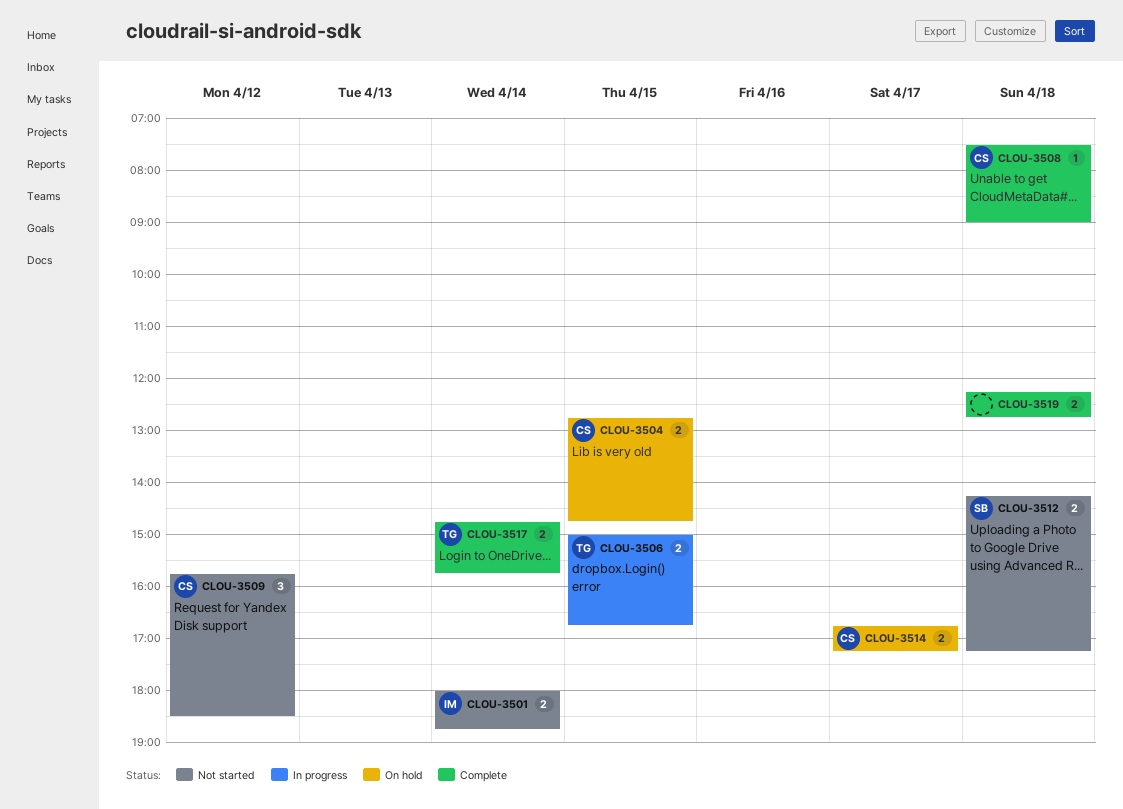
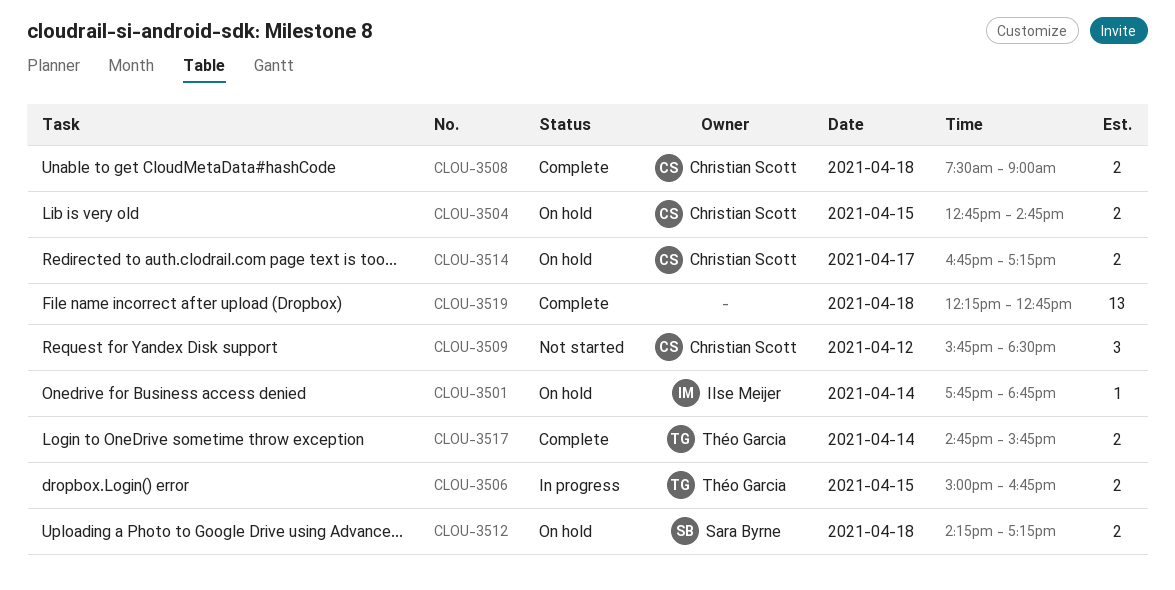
CLOU-3501, status: Not started -> On hold
CLOU-3501, estimate: 2 -> 1
CLOU-3501, begins: 18:00 -> 17:45
CLOU-3508, estimate: 1 -> 2
CLOU-3512, status: Not started -> On hold
CLOU-3519, estimate: 2 -> 13

